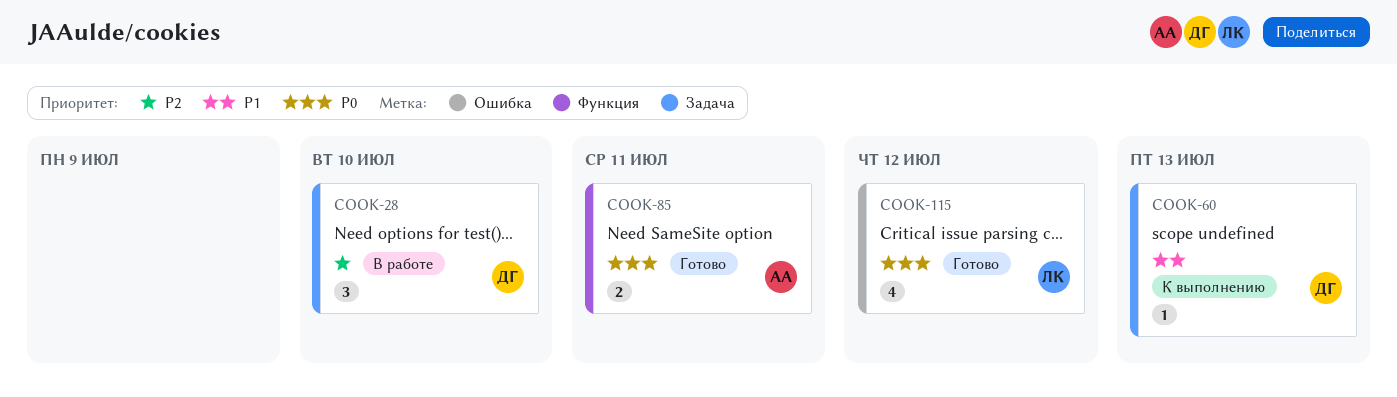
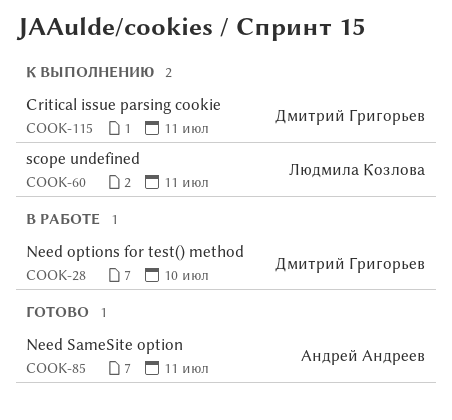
COOK-60, owner: Дмитрий Григорьев -> Людмила Козлова
COOK-60, due: Jul 13 -> Jul 11
COOK-115, status: Готово -> К выполнению
COOK-115, owner: Людмила Козлова -> Дмитрий Григорьев
COOK-115, due: Jul 12 -> Jul 11

